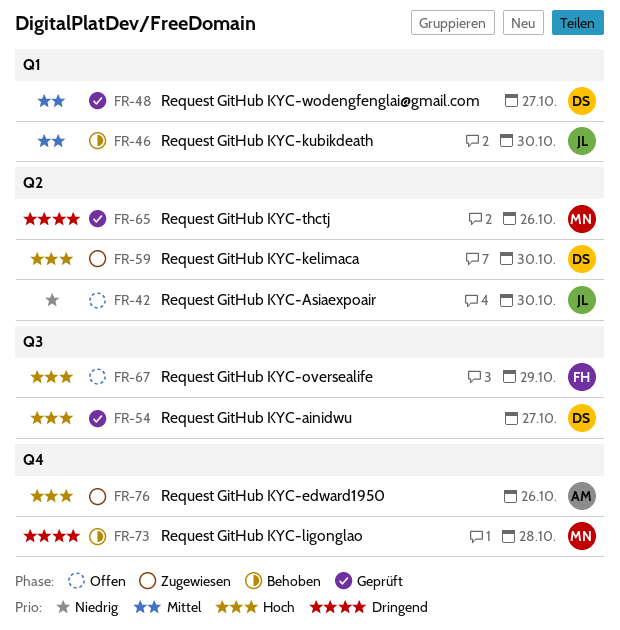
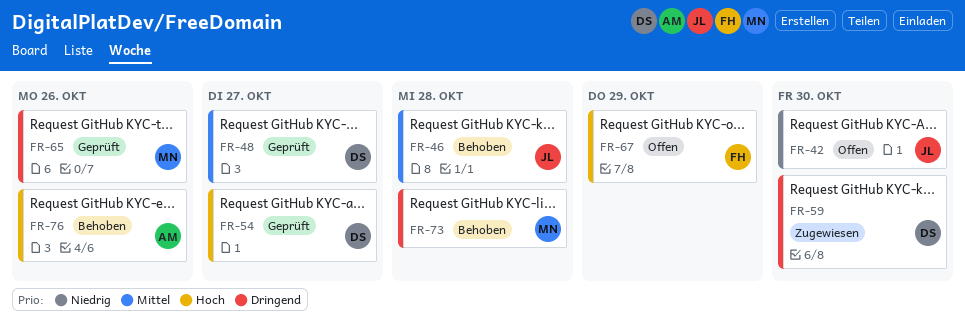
FR-46, due: Oct 30 -> Oct 28
FR-59, priority: Hoch -> Dringend
FR-76, status: Zugewiesen -> Behoben

